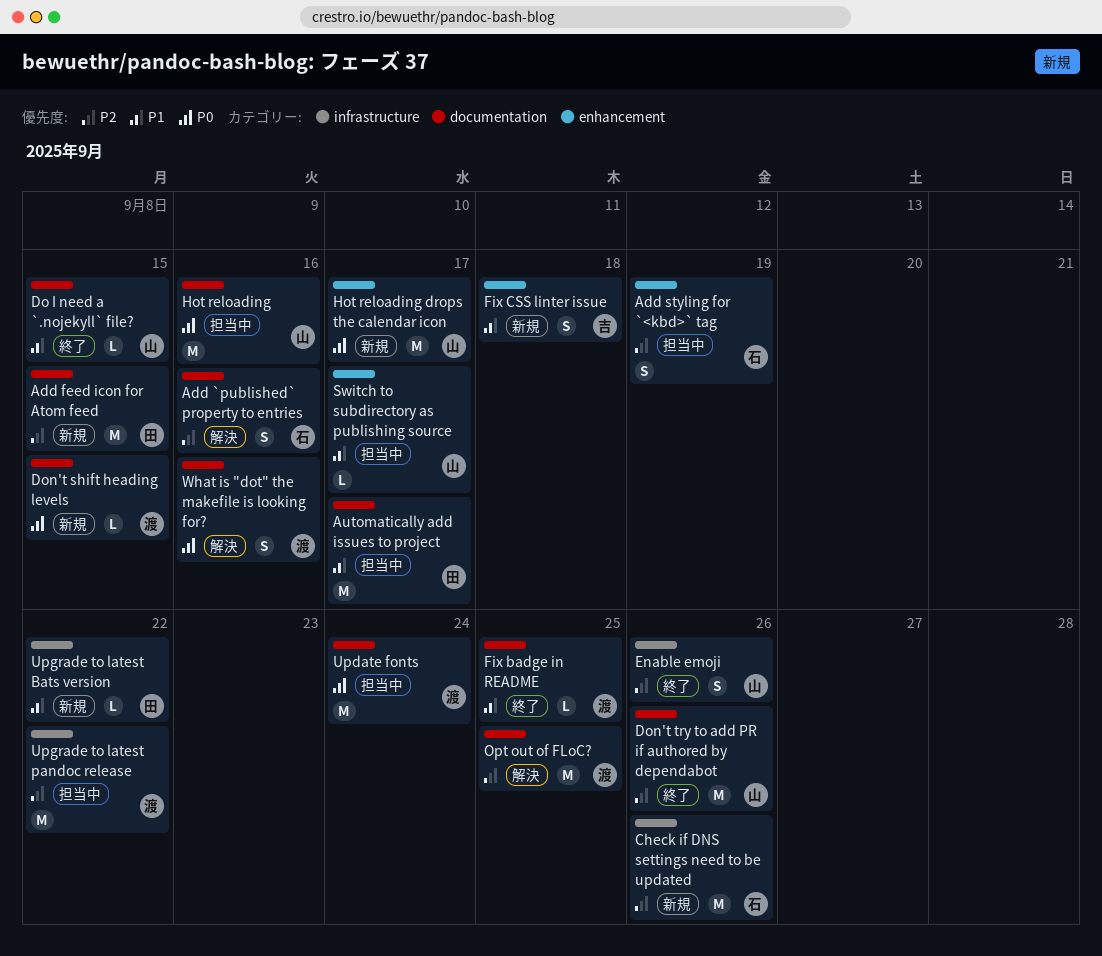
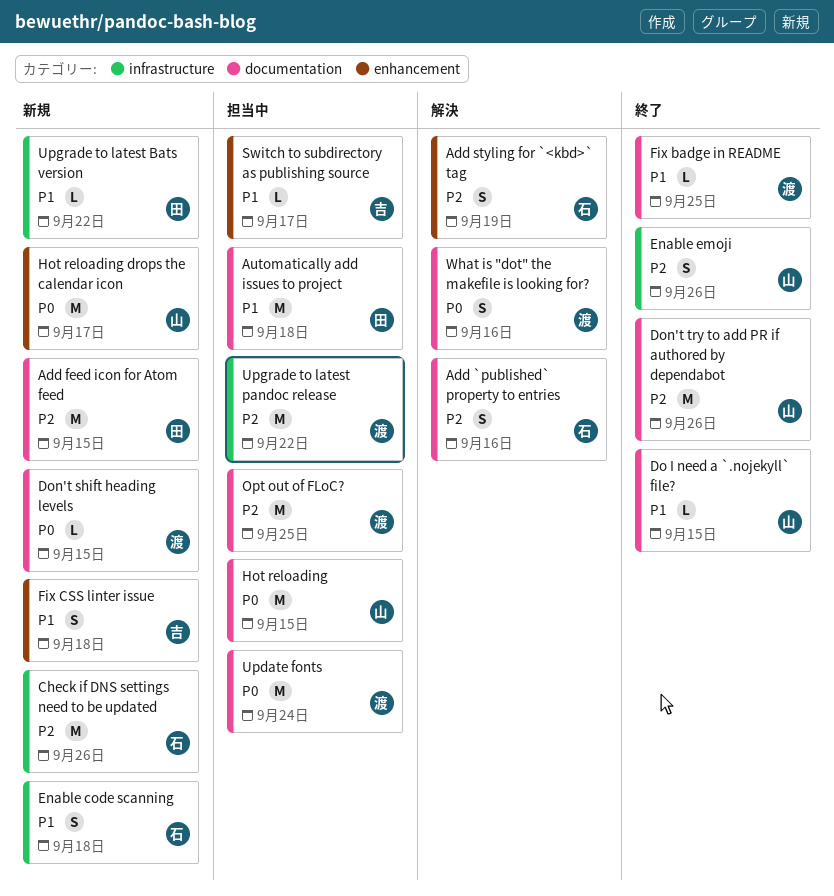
Add styling for `<kbd>` tag, status: 担当中 -> 解決
Automatically add issues to project, due: Sep 17 -> Sep 18
Enable code scanning: none -> present
Hot reloading, due: Sep 16 -> Sep 15
Opt out of FLoC?, status: 解決 -> 担当中
Switch to subdirectory as publishing source, owner: 山 -> 吉

